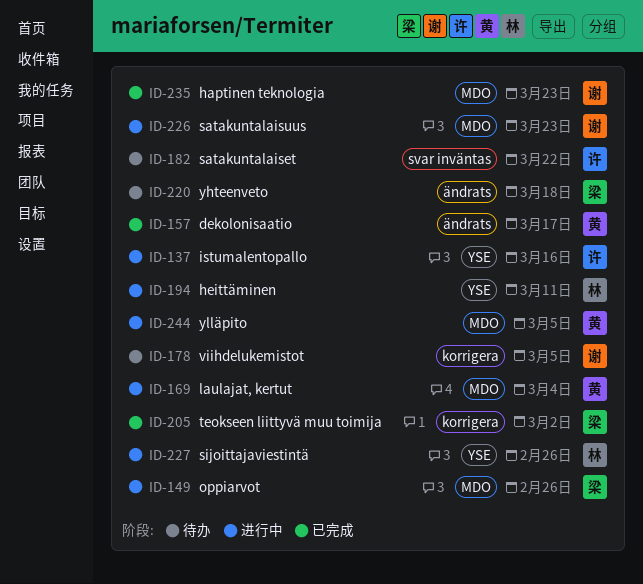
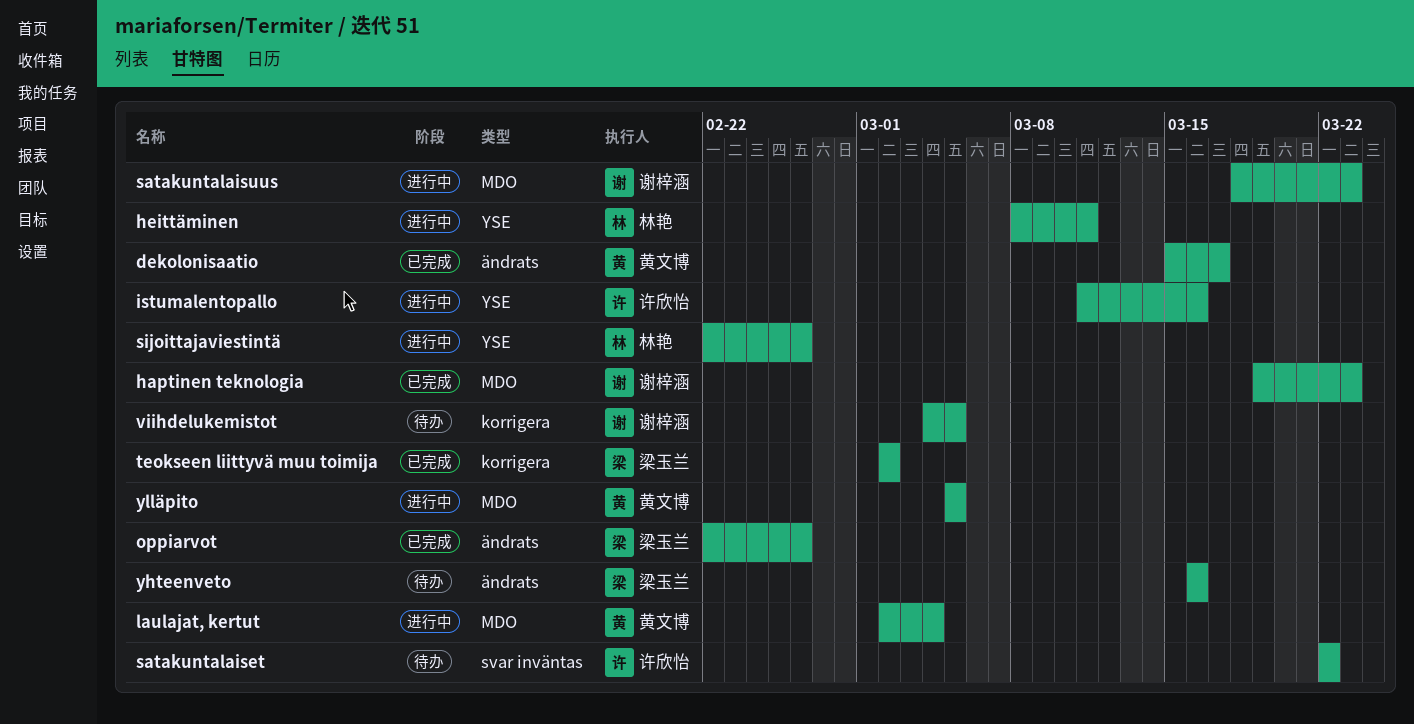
oppiarvot, status: 进行中 -> 已完成
oppiarvot, label: MDO -> ändrats
yhteenveto, due: Mar 18 -> Mar 16

